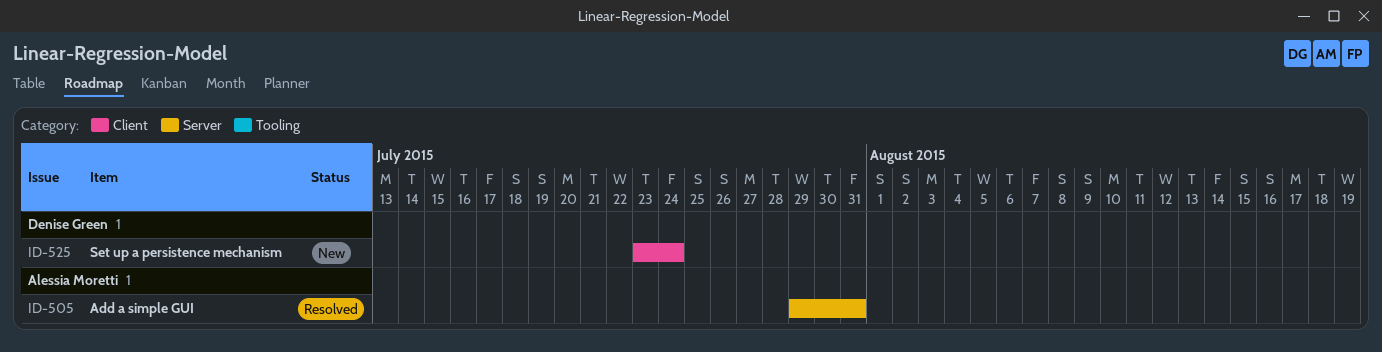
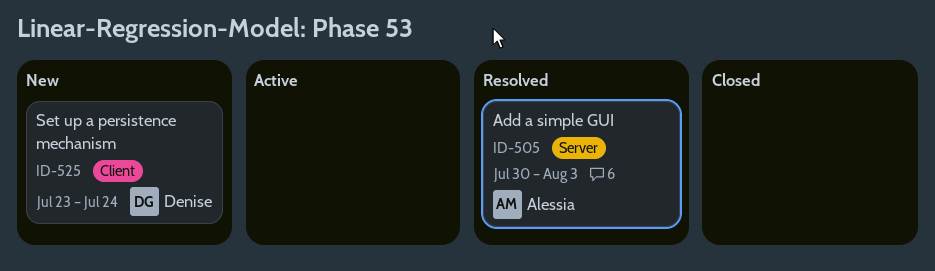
ID-505, start: Jul 29 -> Jul 30
ID-505, due: Jul 31 -> Aug 3

